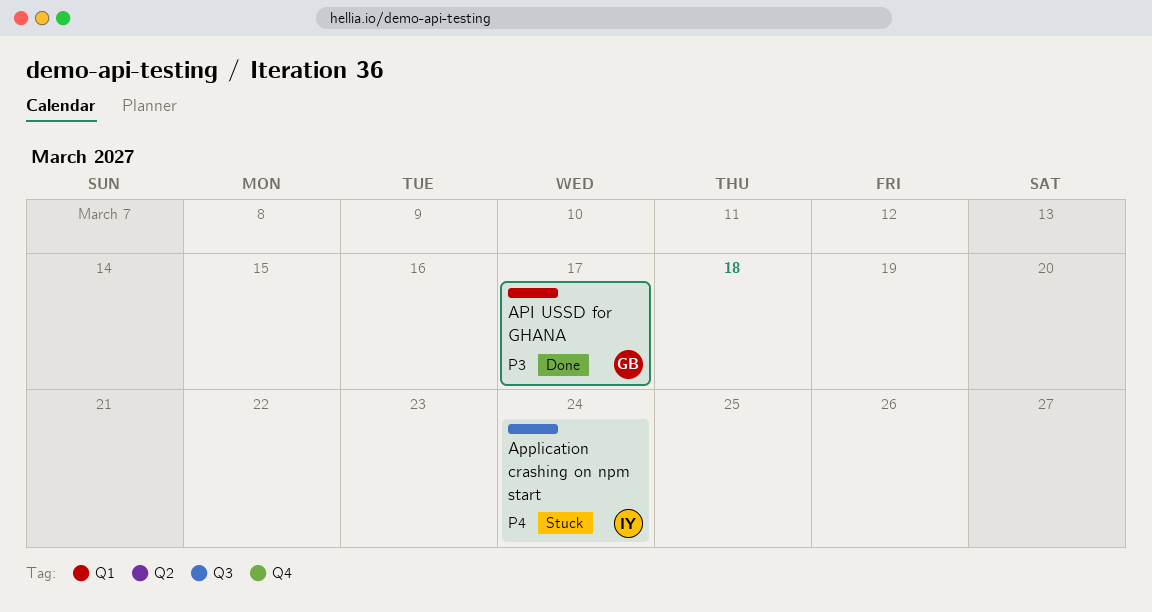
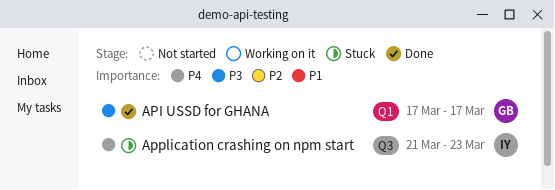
Application crashing on npm start, due: Mar 24 -> Mar 23

